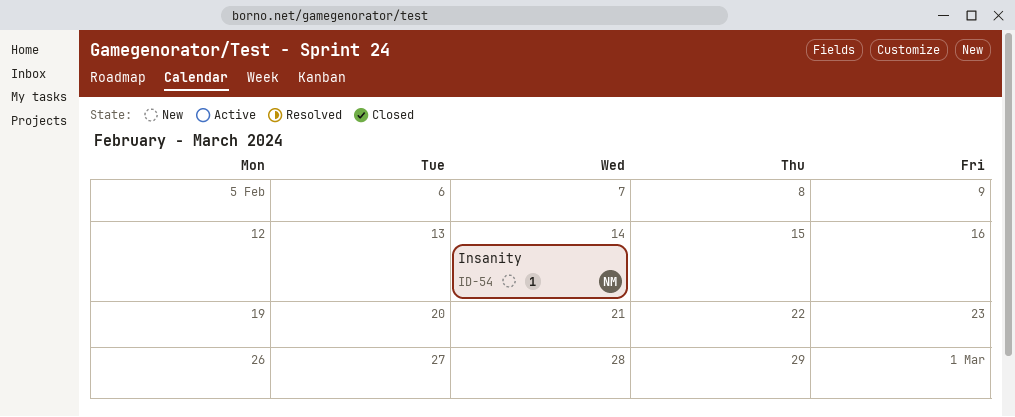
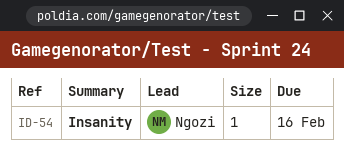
ID-54, due: Feb 14 -> Feb 16

